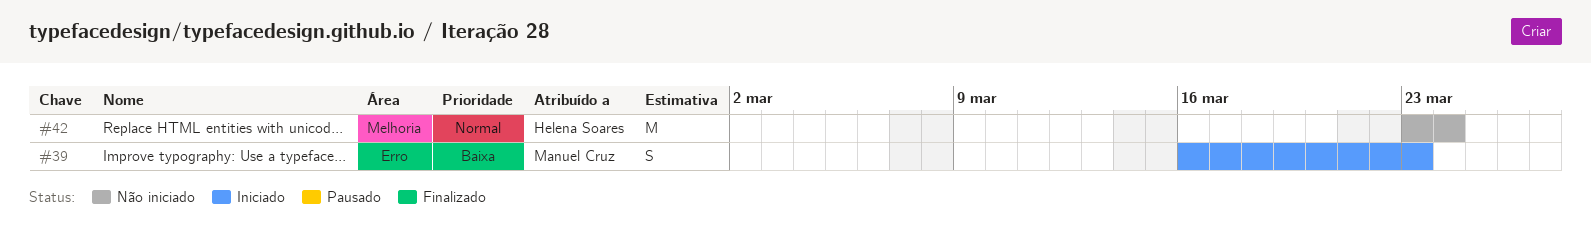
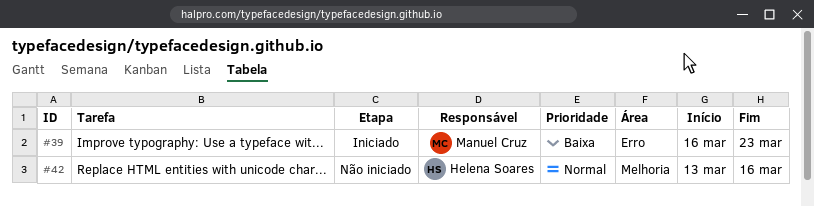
#42, start: Mar 23 -> Mar 13
#42, due: Mar 24 -> Mar 16

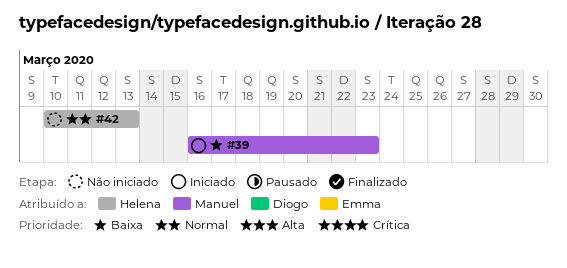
#42, start: Mar 13 -> Mar 10
#42, due: Mar 16 -> Mar 13

